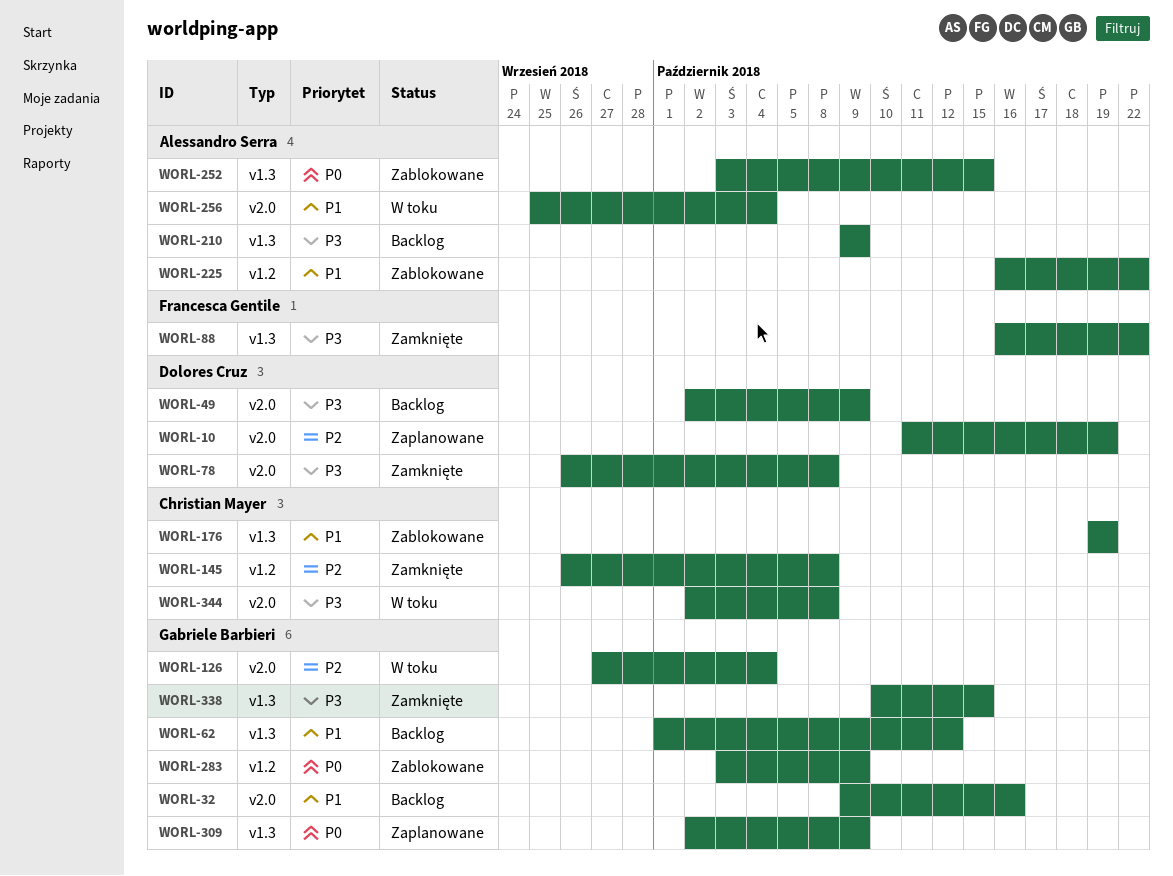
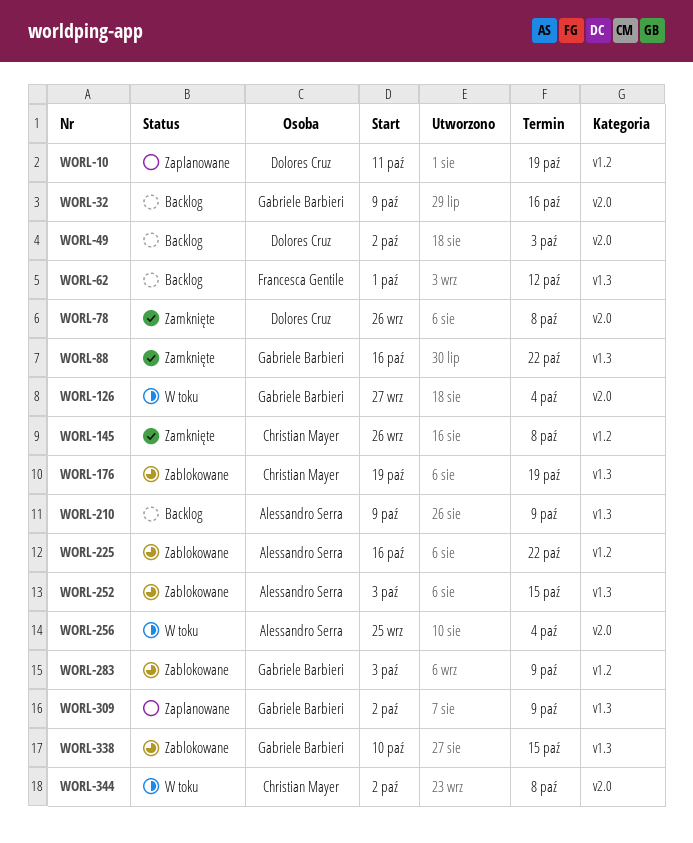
WORL-10, label: v2.0 -> v1.2
WORL-49, due: Oct 9 -> Oct 3
WORL-62, owner: Gabriele Barbieri -> Francesca Gentile
WORL-88, owner: Francesca Gentile -> Gabriele Barbieri
WORL-338, status: Zamknięte -> Zablokowane

